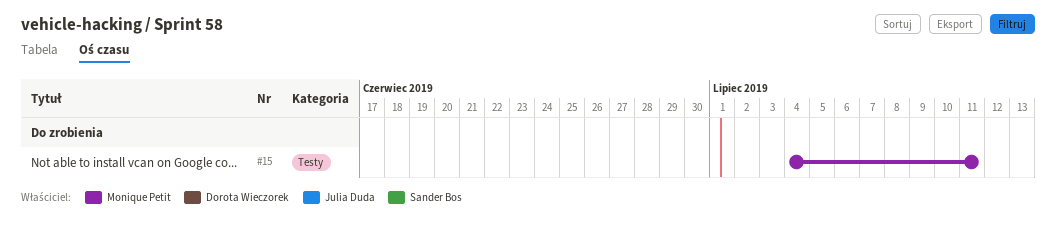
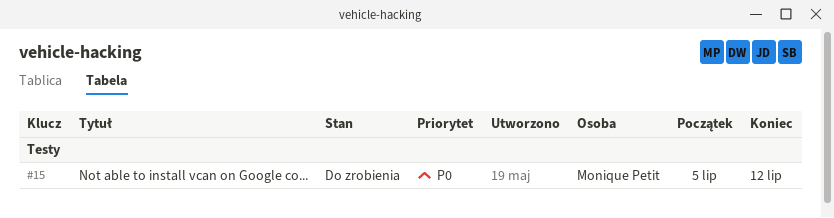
#15, start: Jul 4 -> Jul 5
#15, due: Jul 11 -> Jul 12

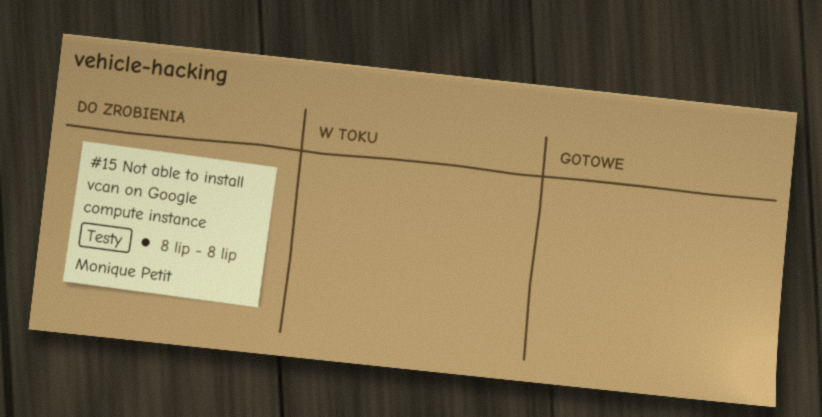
#15, start: Jul 5 -> Jul 8
#15, due: Jul 12 -> Jul 8

